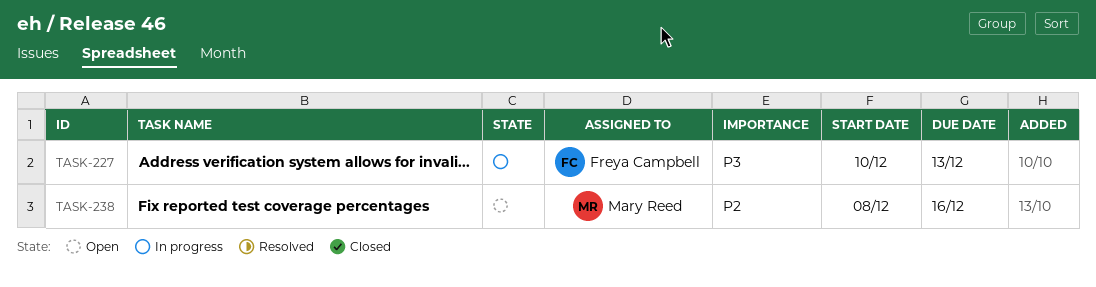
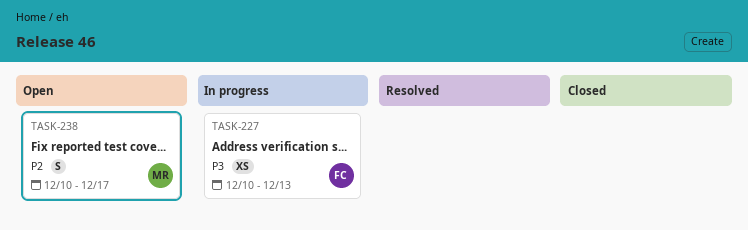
TASK-238, start: Dec 8 -> Dec 10
TASK-238, due: Dec 16 -> Dec 17

